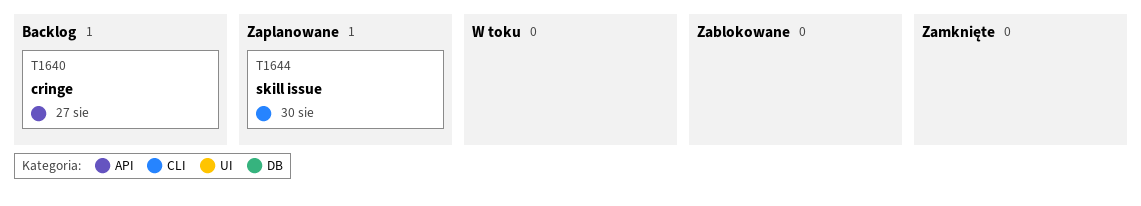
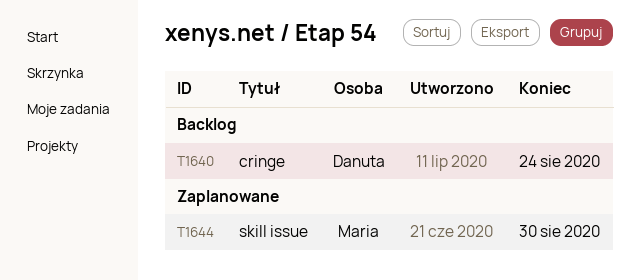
T1640, due: Aug 27 -> Aug 24

